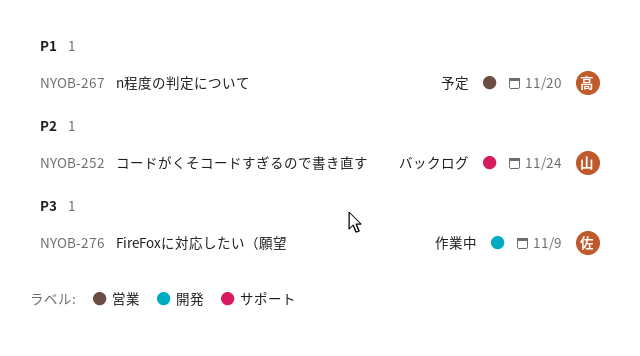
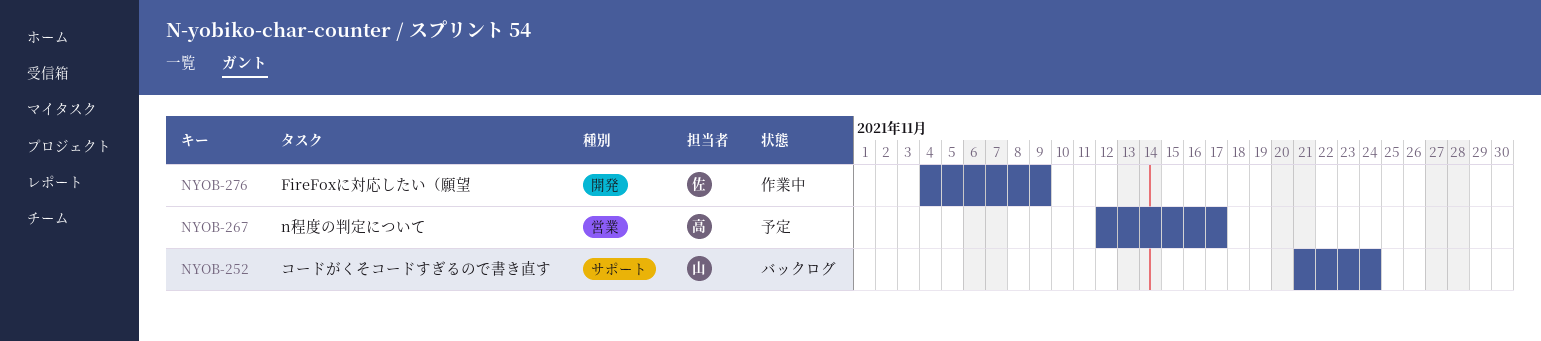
NYOB-267, due: Nov 20 -> Nov 17

